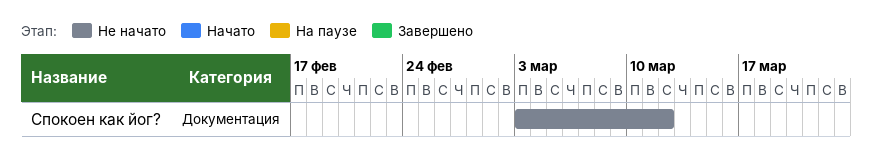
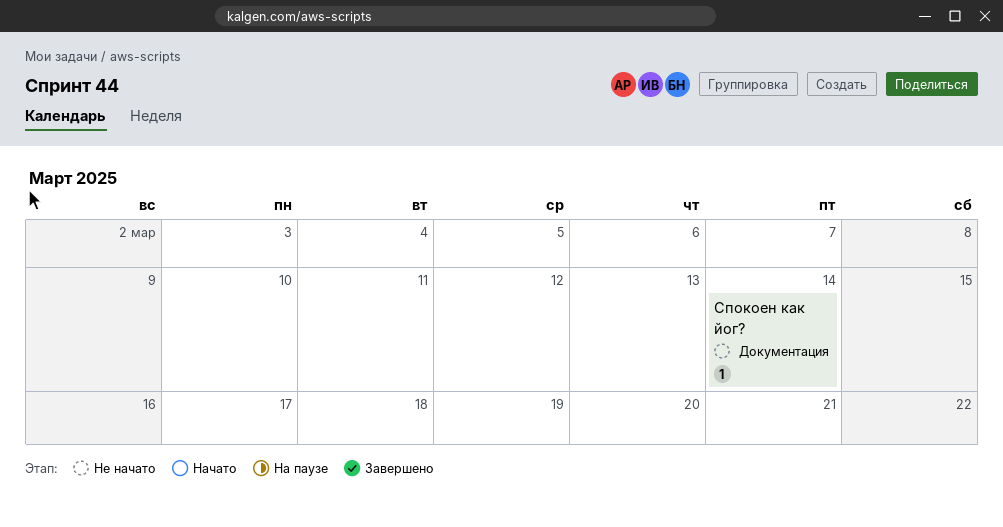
Спокоен как йог?, due: Mar 12 -> Mar 14

